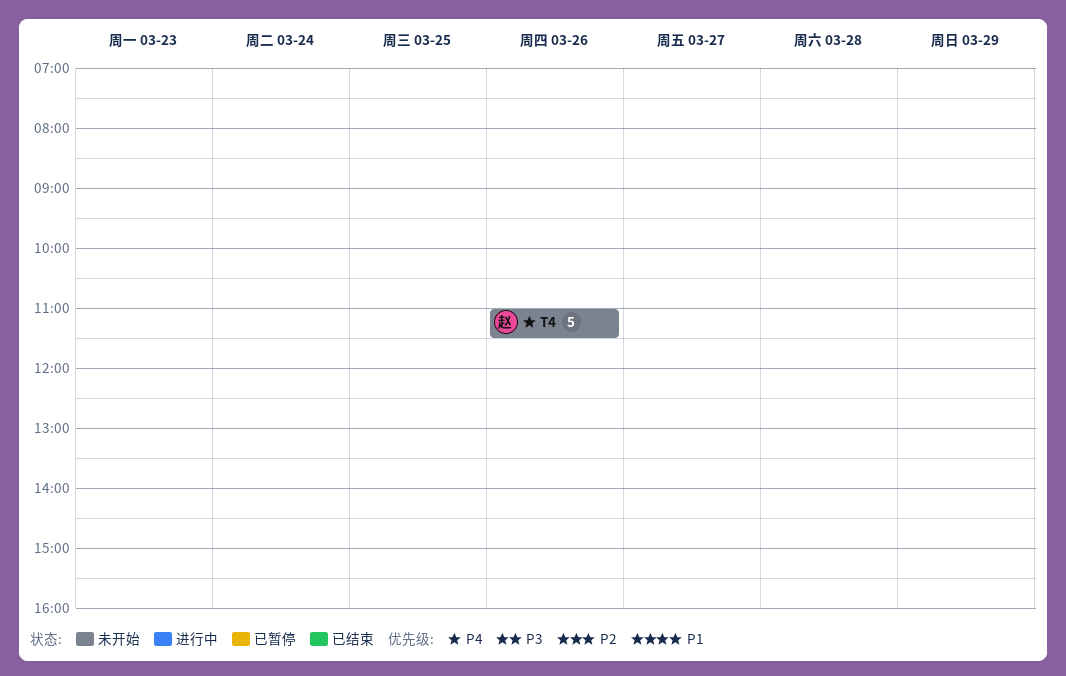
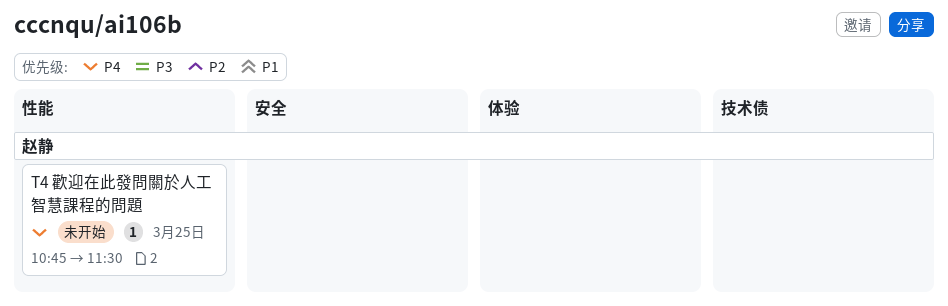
T4, estimate: 5 -> 1
T4, day: Mar 26 -> Mar 25
T4, begins: 11:00 -> 10:45

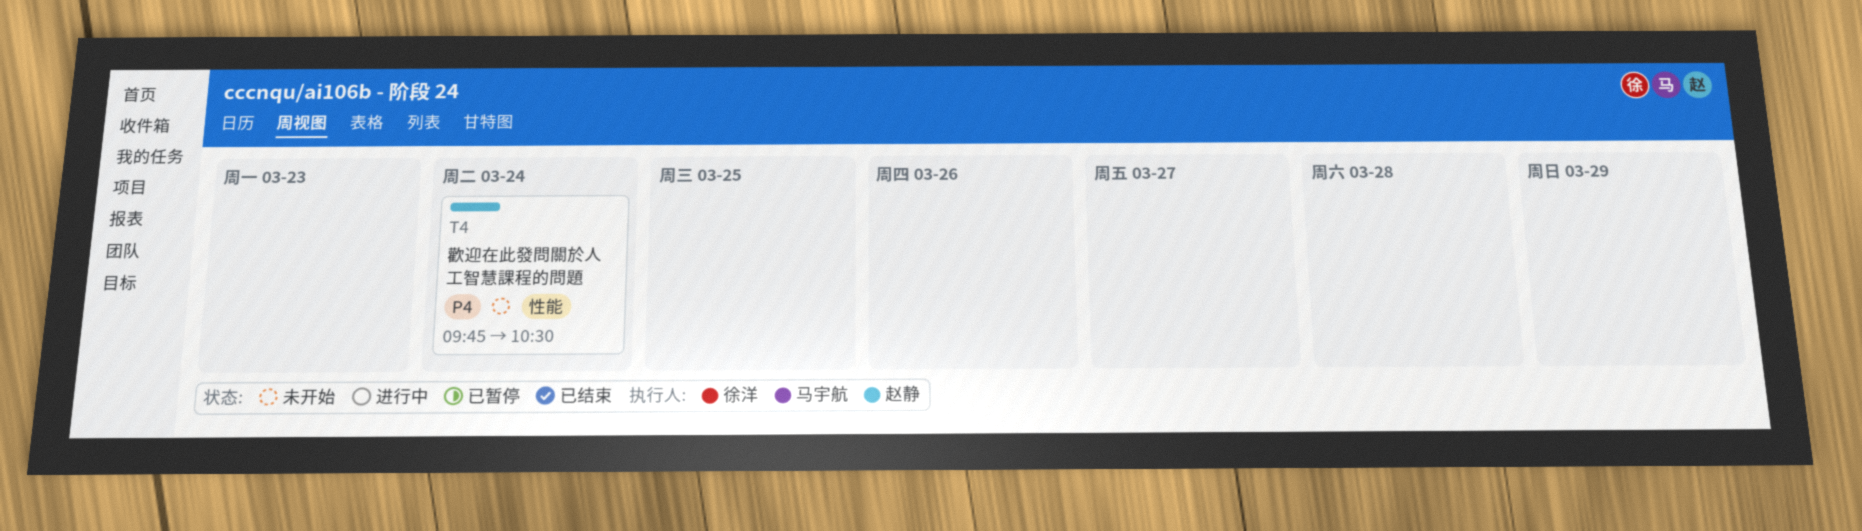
T4, day: Mar 25 -> Mar 24
T4, begins: 10:45 -> 09:45
T4, ends: 11:30 -> 10:30

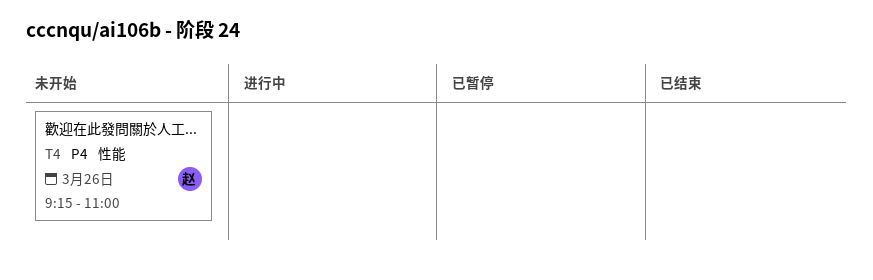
T4, day: Mar 24 -> Mar 26
T4, begins: 09:45 -> 09:15
T4, ends: 10:30 -> 11:00

